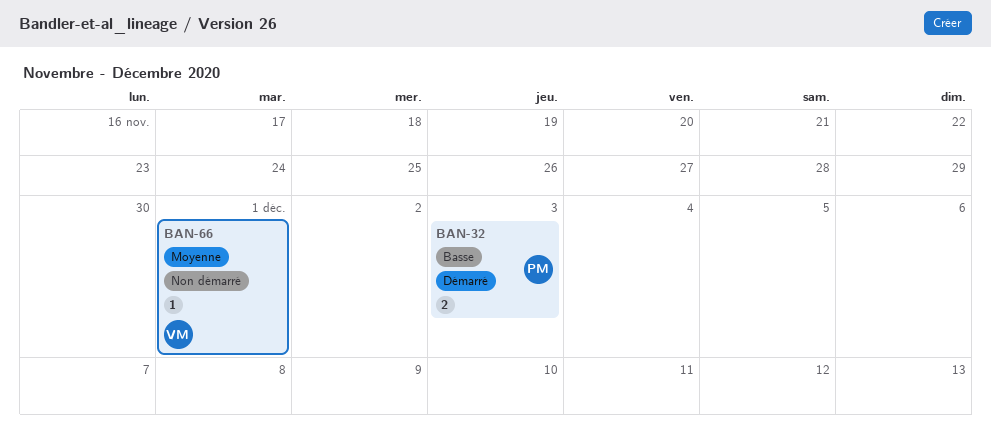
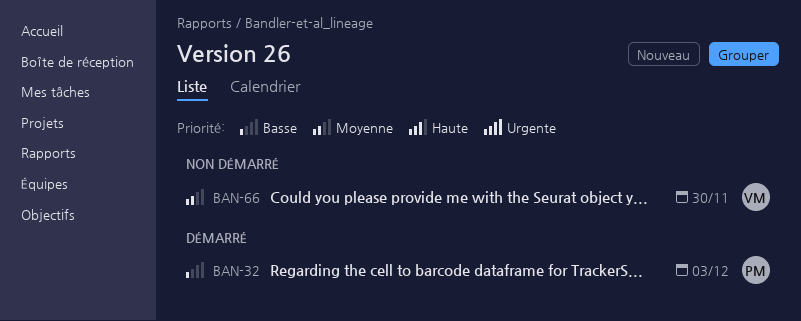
BAN-66, due: Dec 1 -> Nov 30

